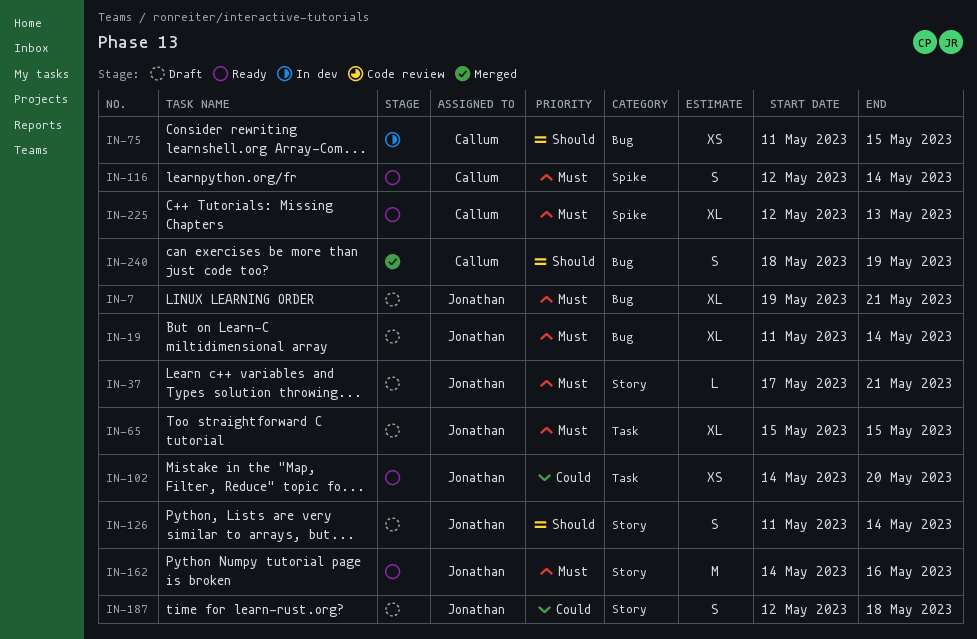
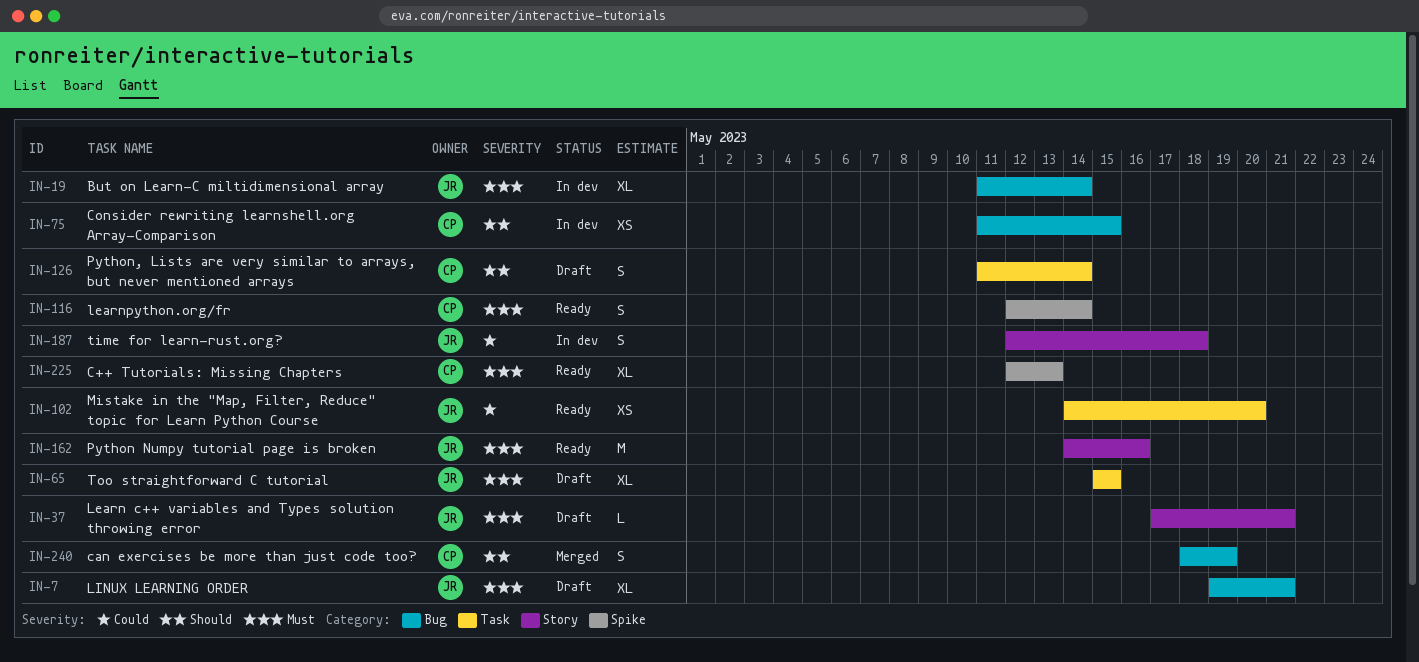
IN-19, status: Draft -> In dev
IN-126, owner: Jonathan -> Callum
IN-126, label: Story -> Task
IN-187, status: Draft -> In dev

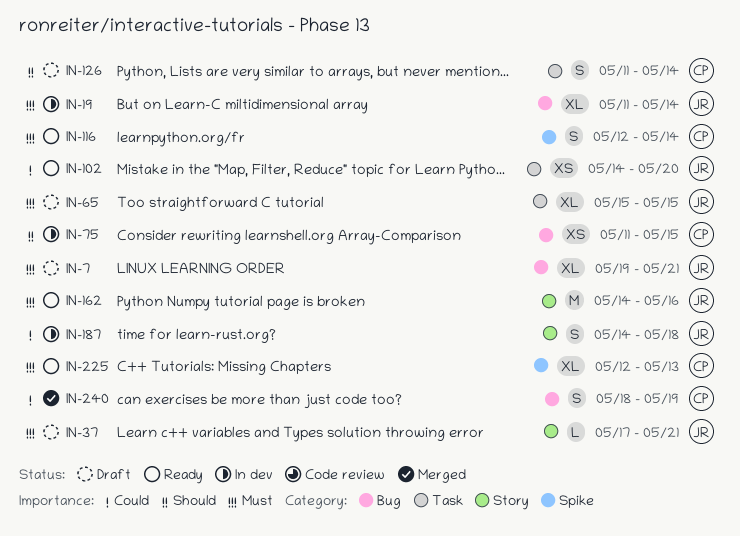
IN-187, start: May 12 -> May 14
IN-240, priority: Should -> Could

